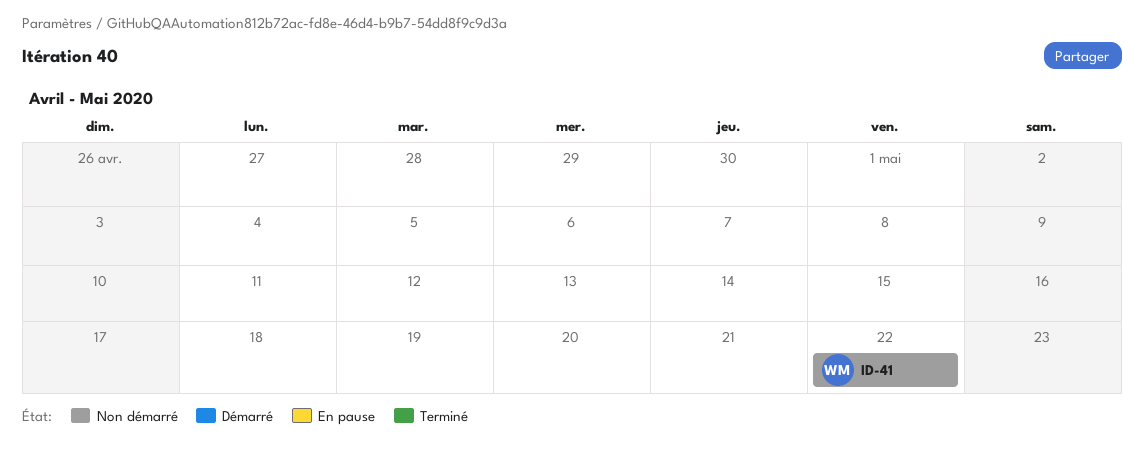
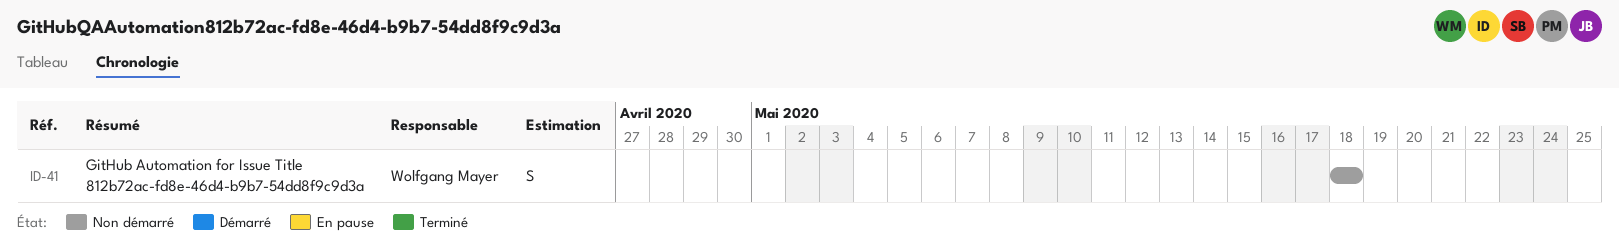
ID-41, start: May 22 -> May 18
ID-41, due: May 22 -> May 18

